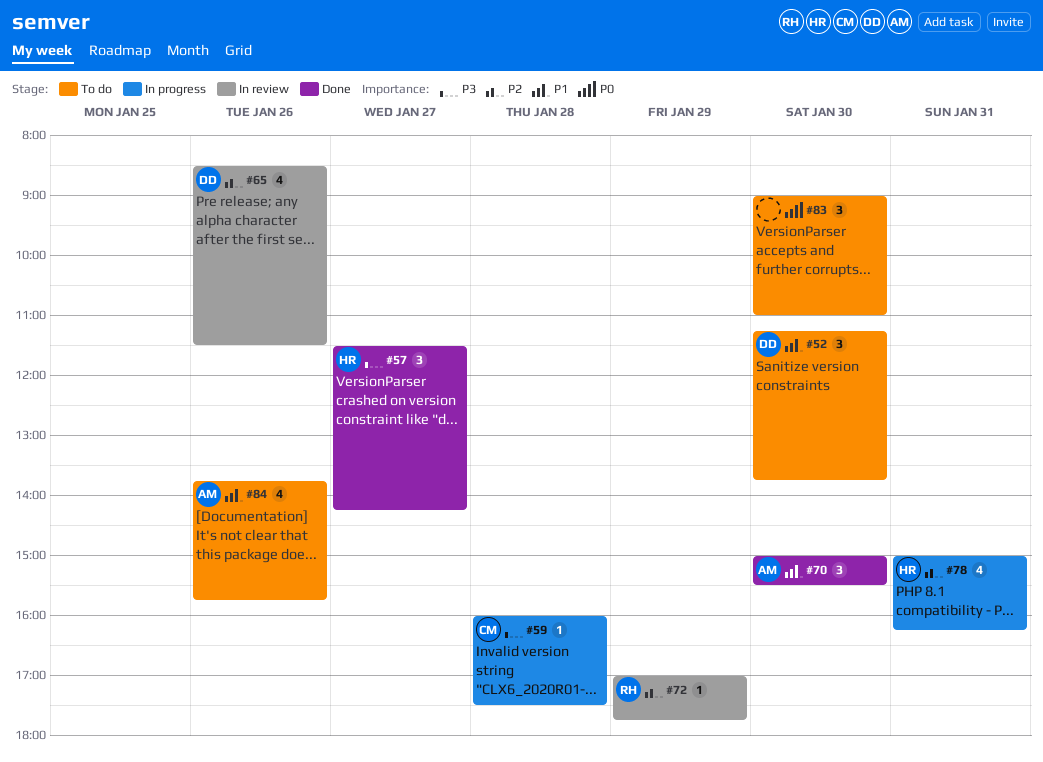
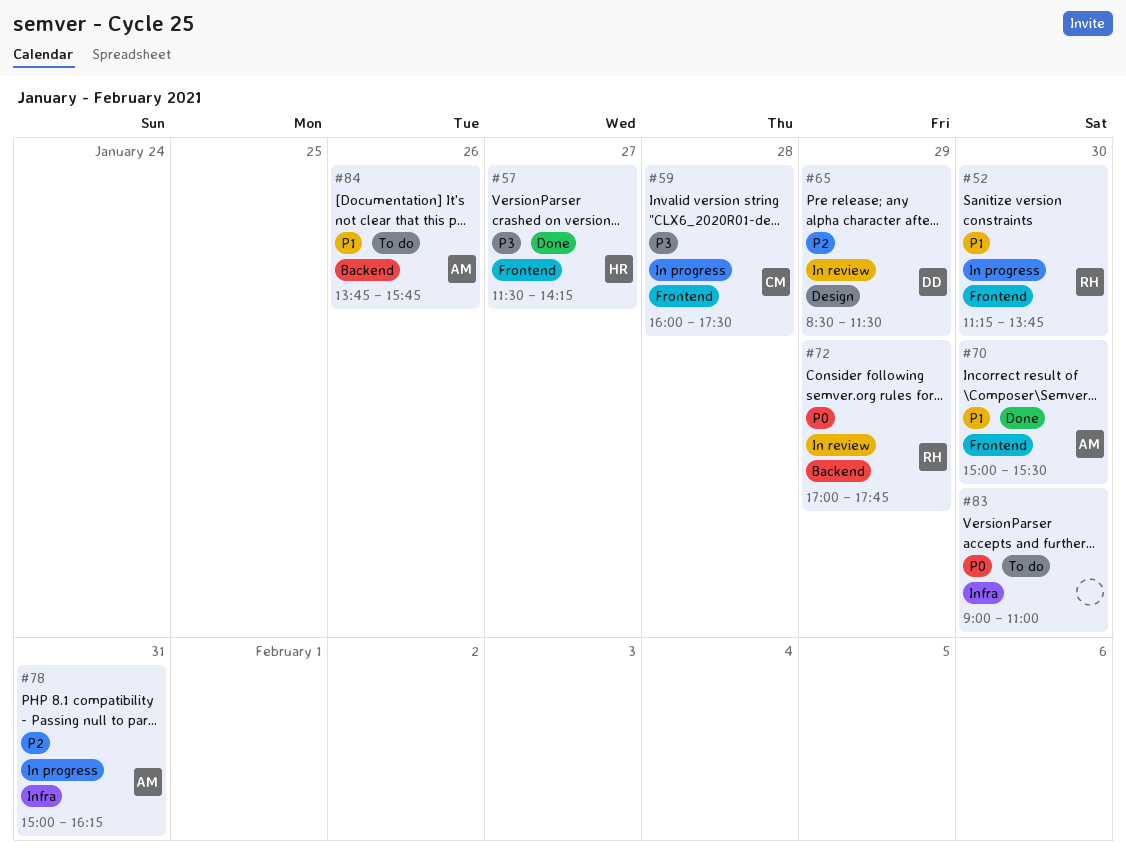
#52, status: To do -> In progress
#52, owner: DD -> RH
#65, day: Jan 26 -> Jan 29
#72, priority: P2 -> P0
#78, owner: HR -> AM

